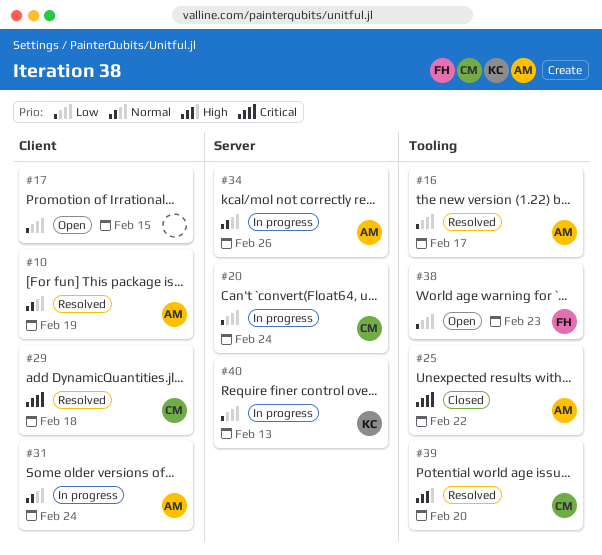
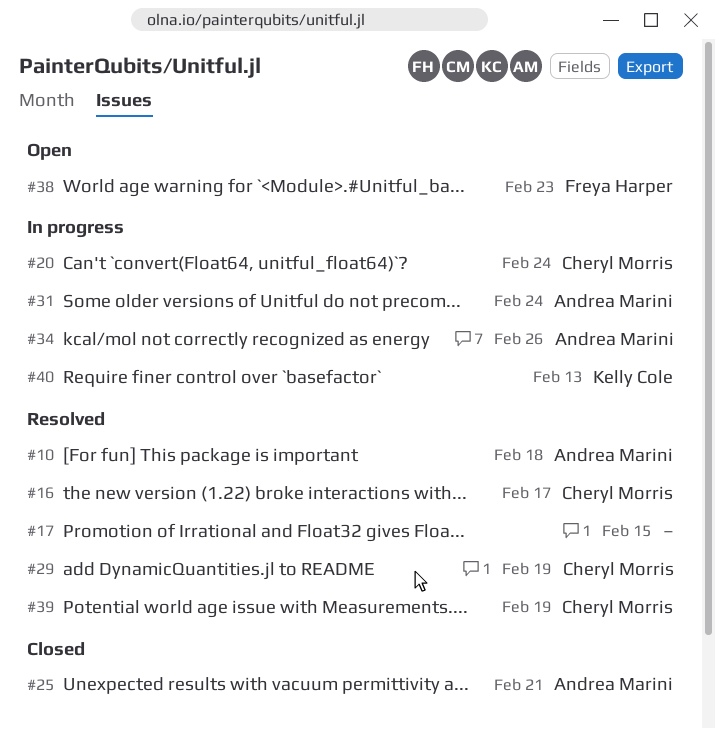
#10, due: Feb 19 -> Feb 18
#16, owner: Andrea Marini -> Cheryl Morris
#17, status: Open -> Resolved
#25, due: Feb 22 -> Feb 21
#29, due: Feb 18 -> Feb 19
#39, due: Feb 20 -> Feb 19

